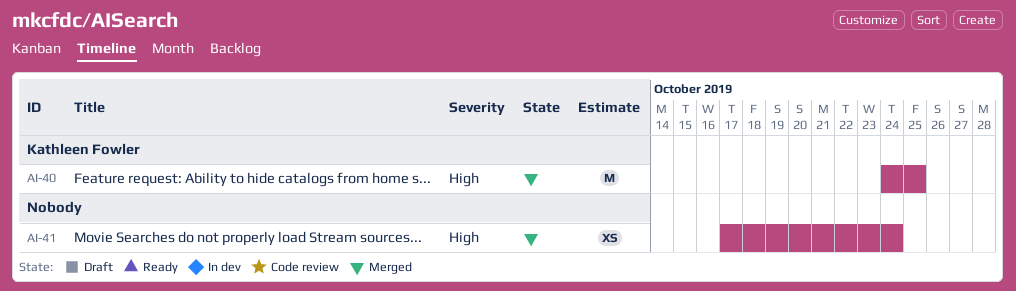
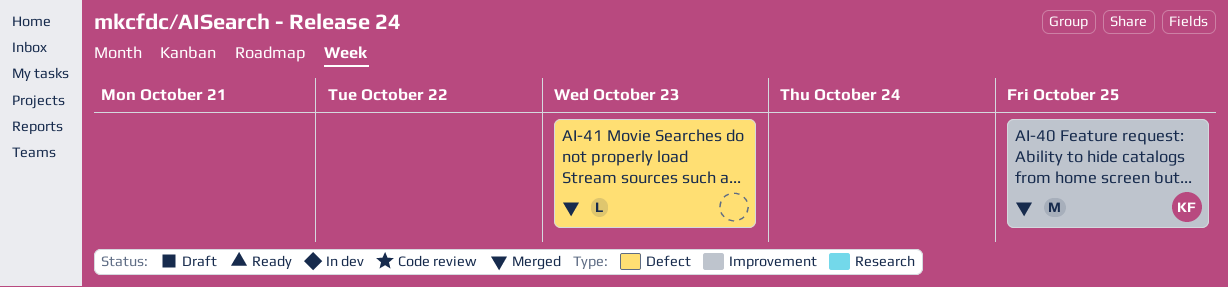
AI-41, estimate: XS -> L
AI-41, due: Oct 24 -> Oct 23

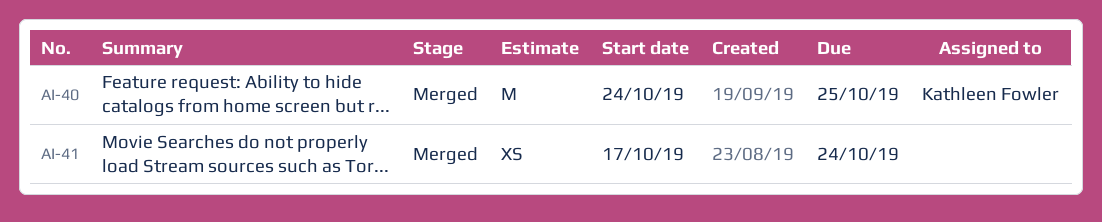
AI-41, estimate: L -> XS
AI-41, due: Oct 23 -> Oct 24

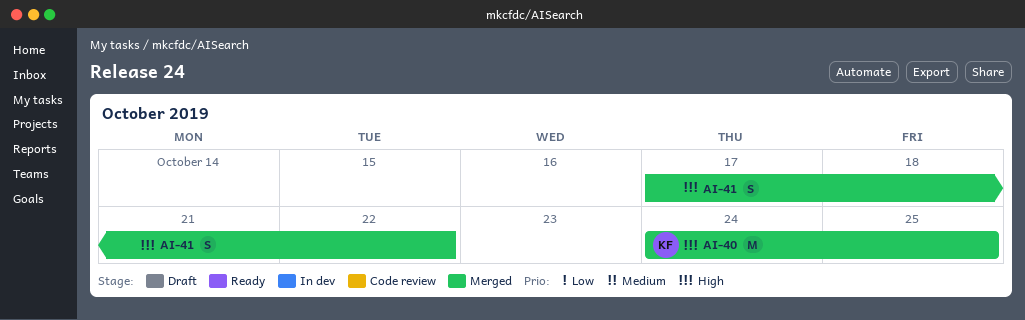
AI-41, estimate: XS -> S
AI-41, due: Oct 24 -> Oct 22

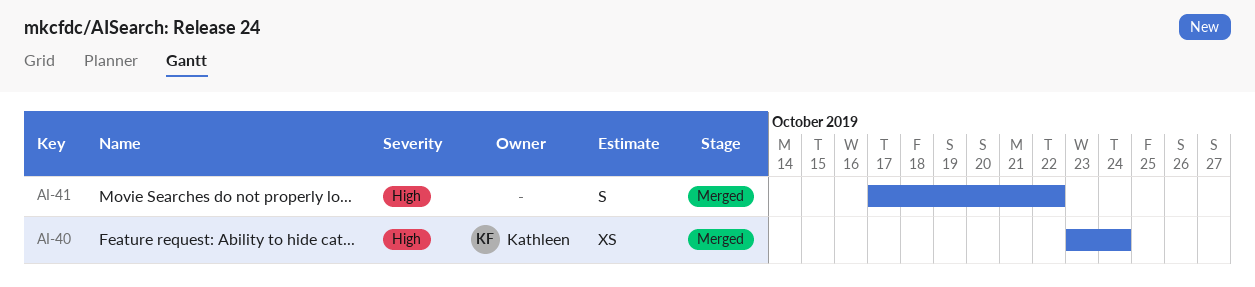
AI-40, estimate: M -> XS
AI-40, start: Oct 24 -> Oct 23
AI-40, due: Oct 25 -> Oct 24

